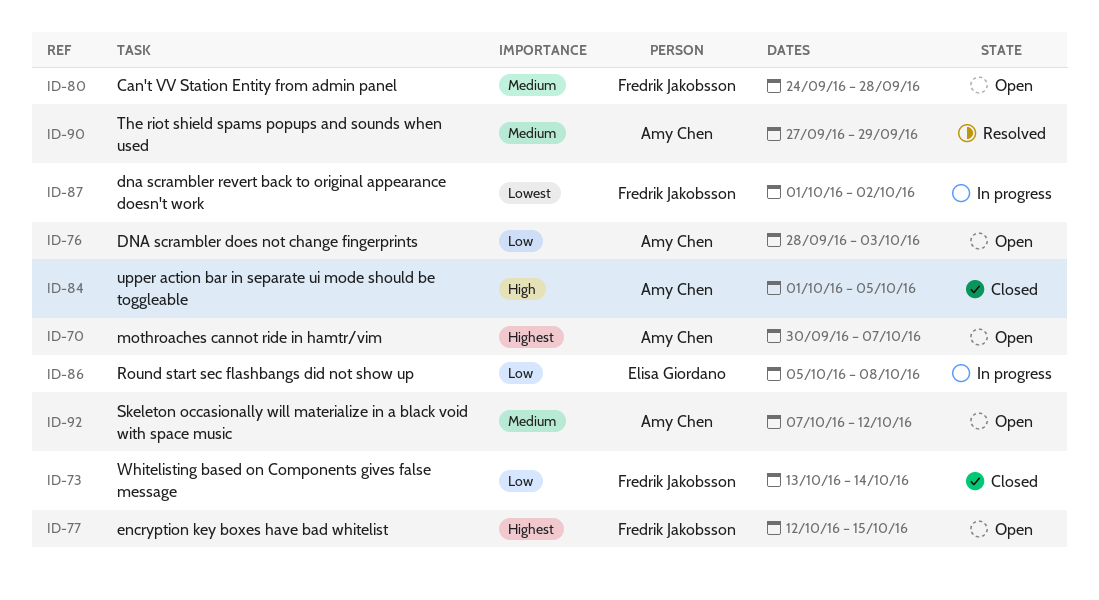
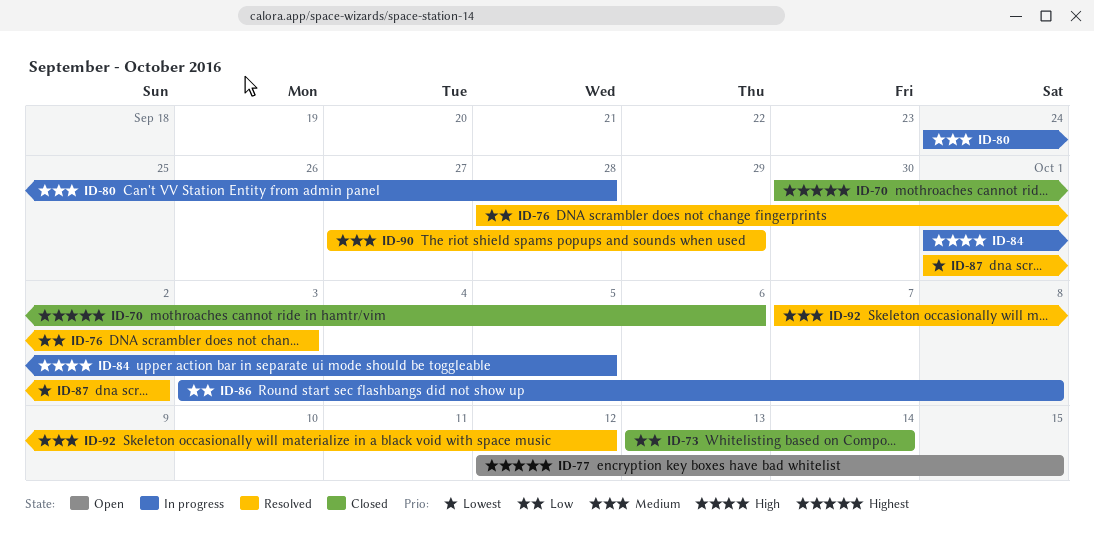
ID-70, status: Open -> Closed
ID-70, due: Oct 7 -> Oct 6
ID-76, status: Open -> Resolved
ID-80, status: Open -> In progress
ID-84, status: Closed -> In progress
ID-86, start: Oct 5 -> Oct 3
ID-87, status: In progress -> Resolved
ID-92, status: Open -> Resolved

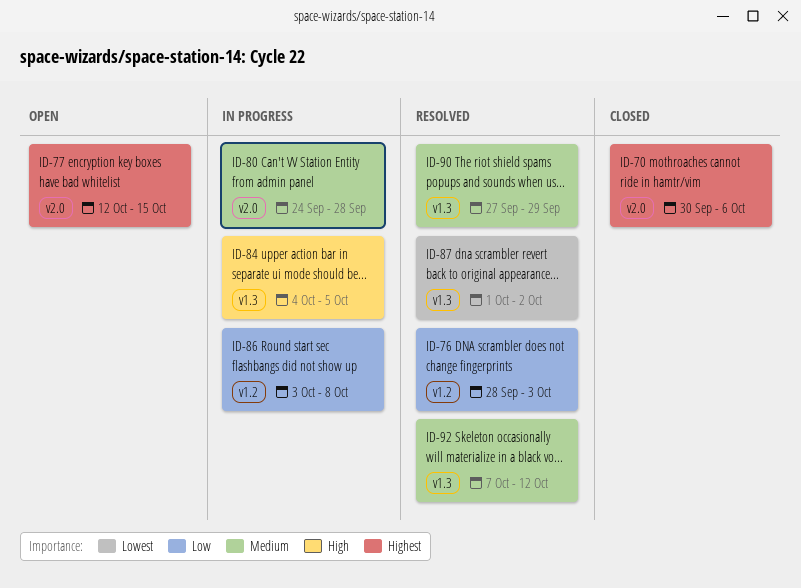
ID-73: present -> none
ID-84, start: Oct 1 -> Oct 4

